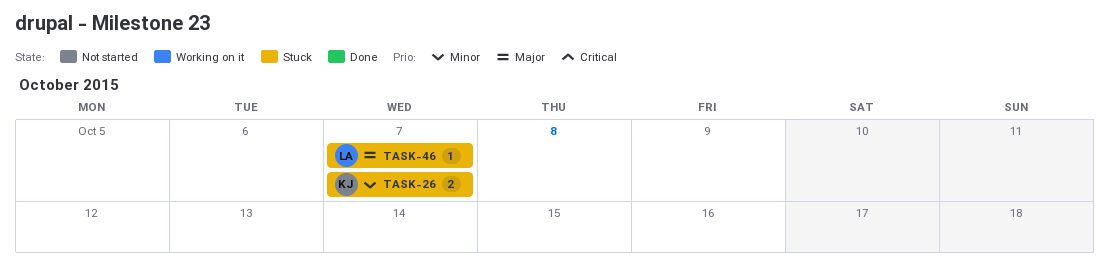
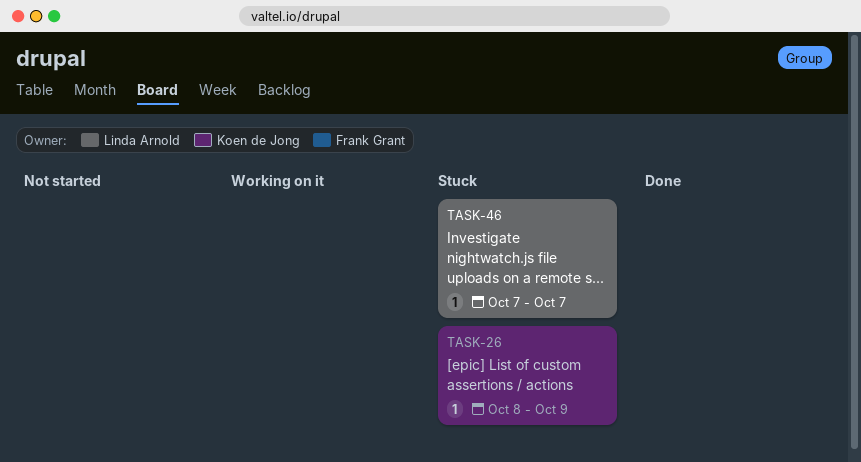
TASK-26, estimate: 2 -> 1
TASK-26, start: Oct 7 -> Oct 8
TASK-26, due: Oct 7 -> Oct 9

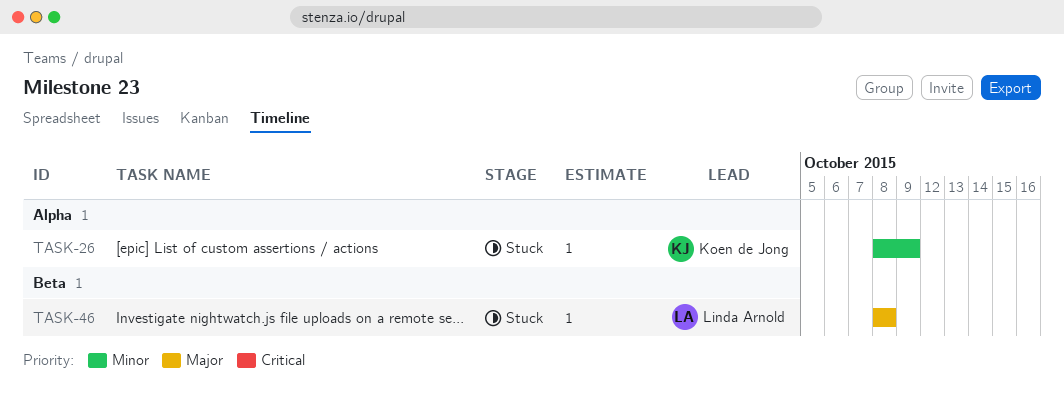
TASK-46, start: Oct 7 -> Oct 8
TASK-46, due: Oct 7 -> Oct 8

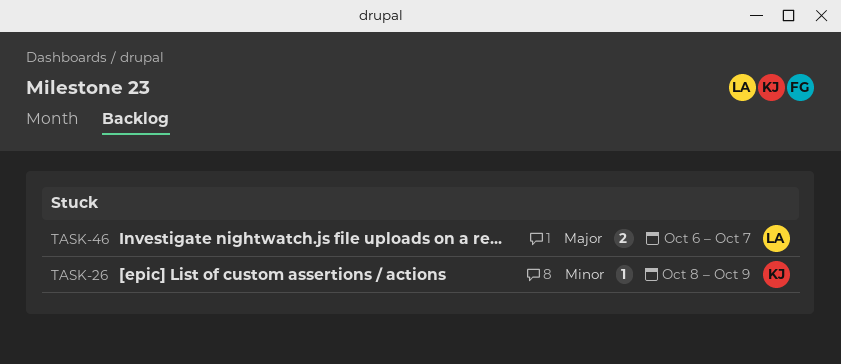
TASK-46, estimate: 1 -> 2
TASK-46, start: Oct 8 -> Oct 6
TASK-46, due: Oct 8 -> Oct 7

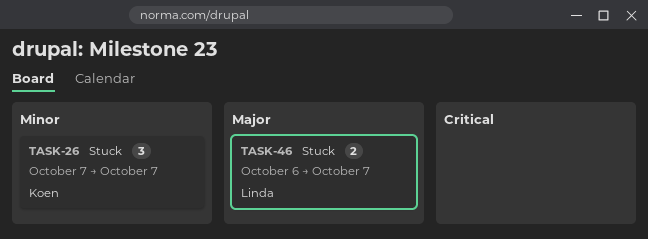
TASK-26, estimate: 1 -> 3
TASK-26, start: Oct 8 -> Oct 7
TASK-26, due: Oct 9 -> Oct 7

